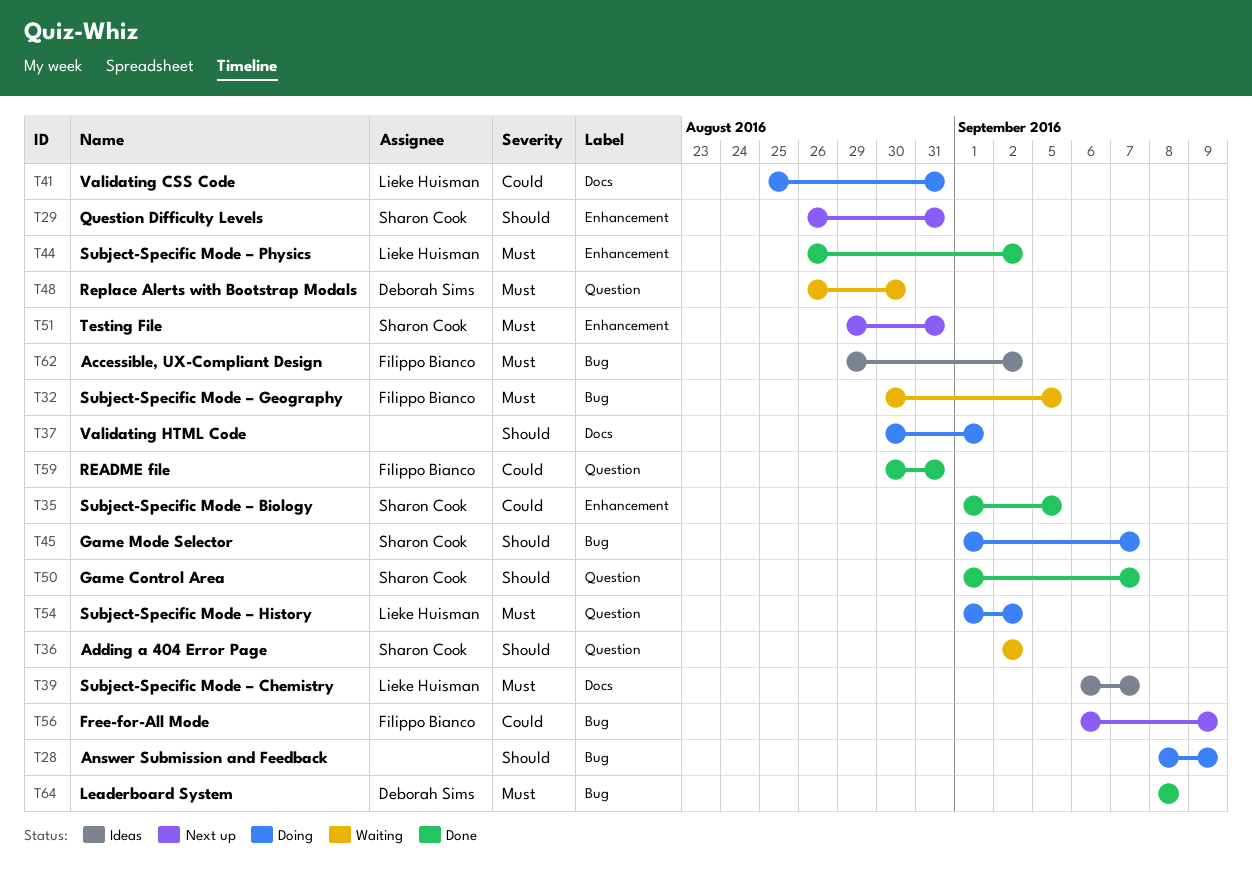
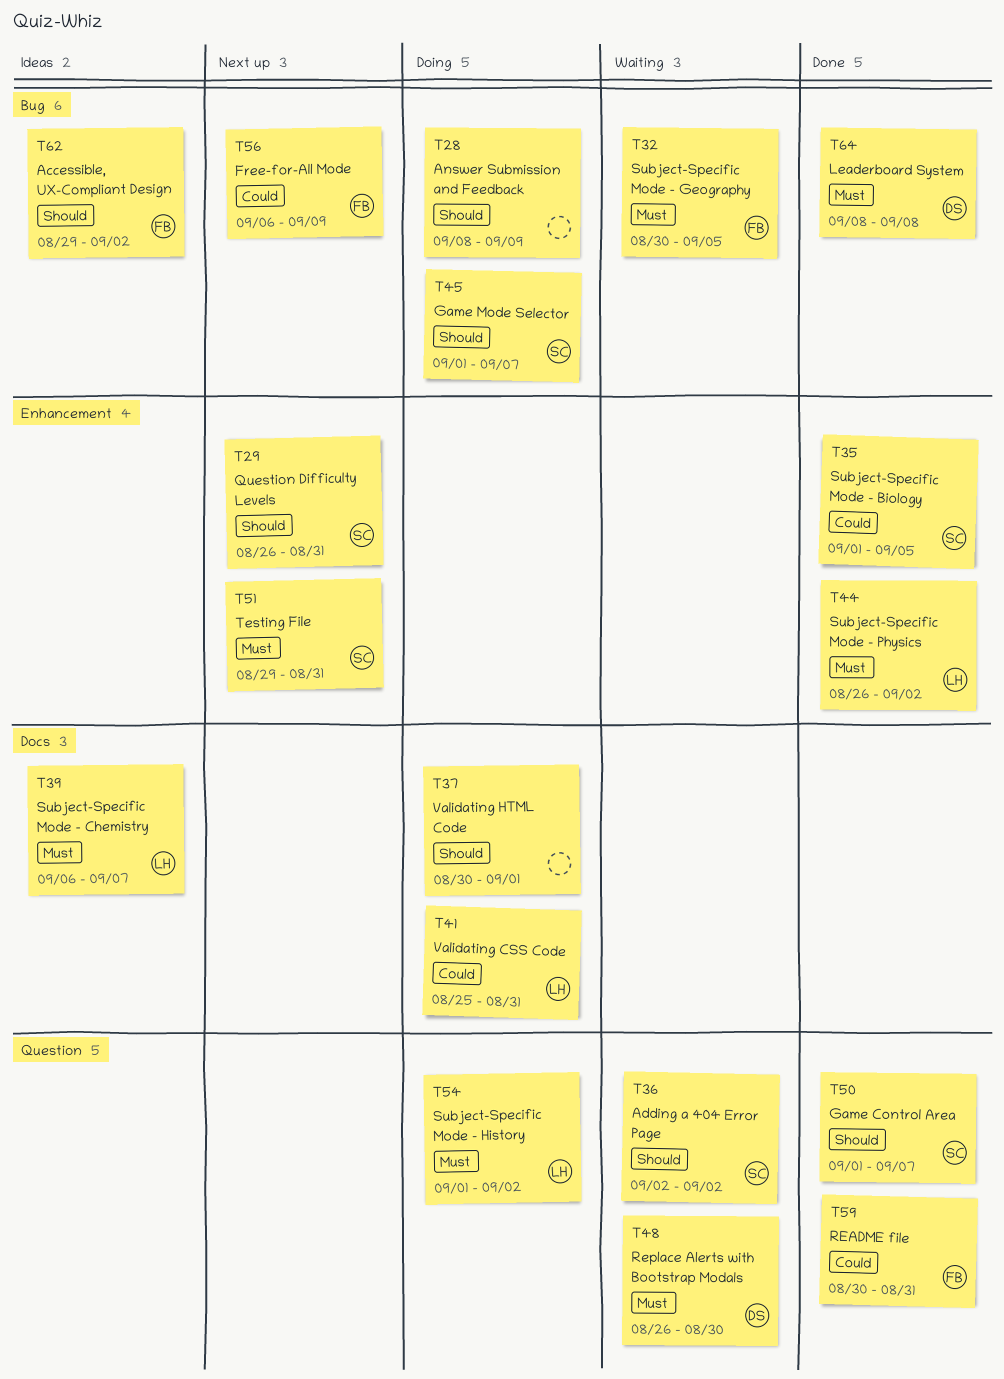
T62, priority: Must -> Should

